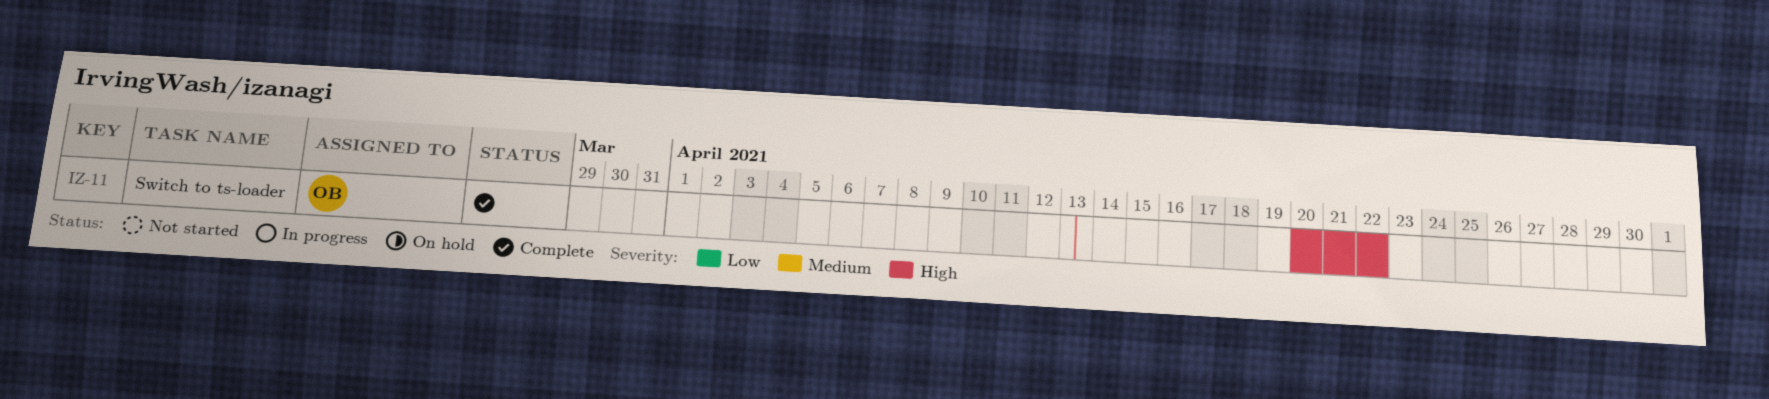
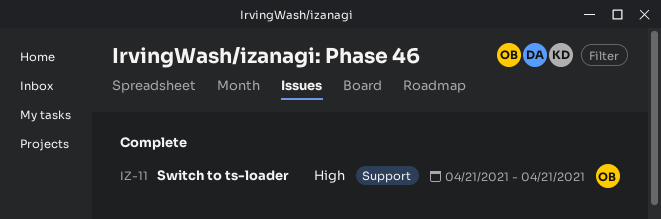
IZ-11, start: Apr 20 -> Apr 21
IZ-11, due: Apr 22 -> Apr 21

